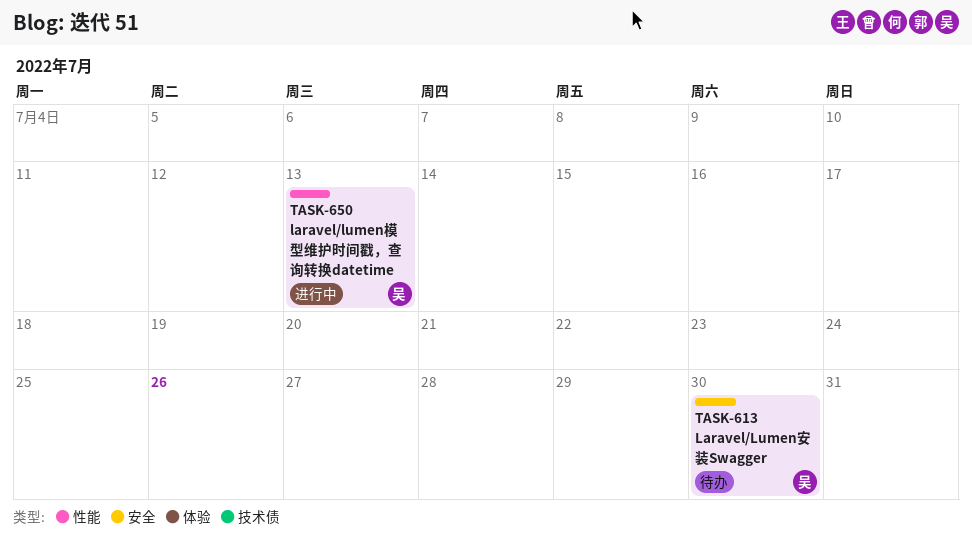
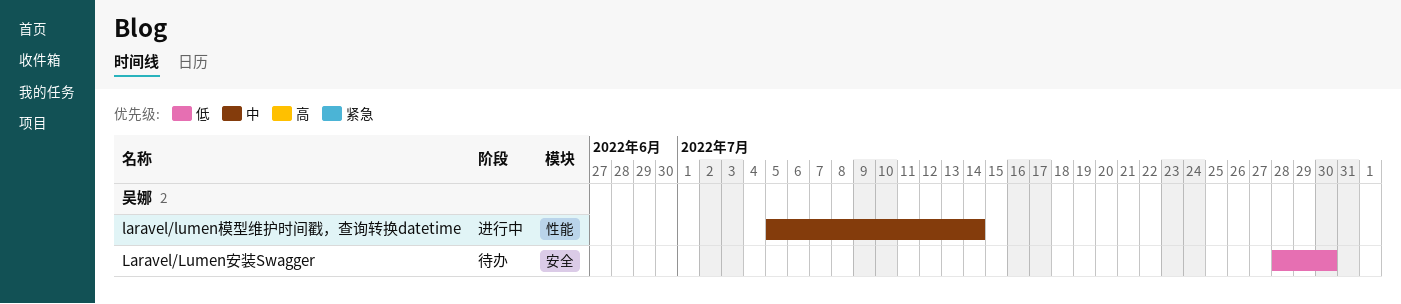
laravel/lumen模型维护时间戳，查询转换datetime, due: Jul 13 -> Jul 14

